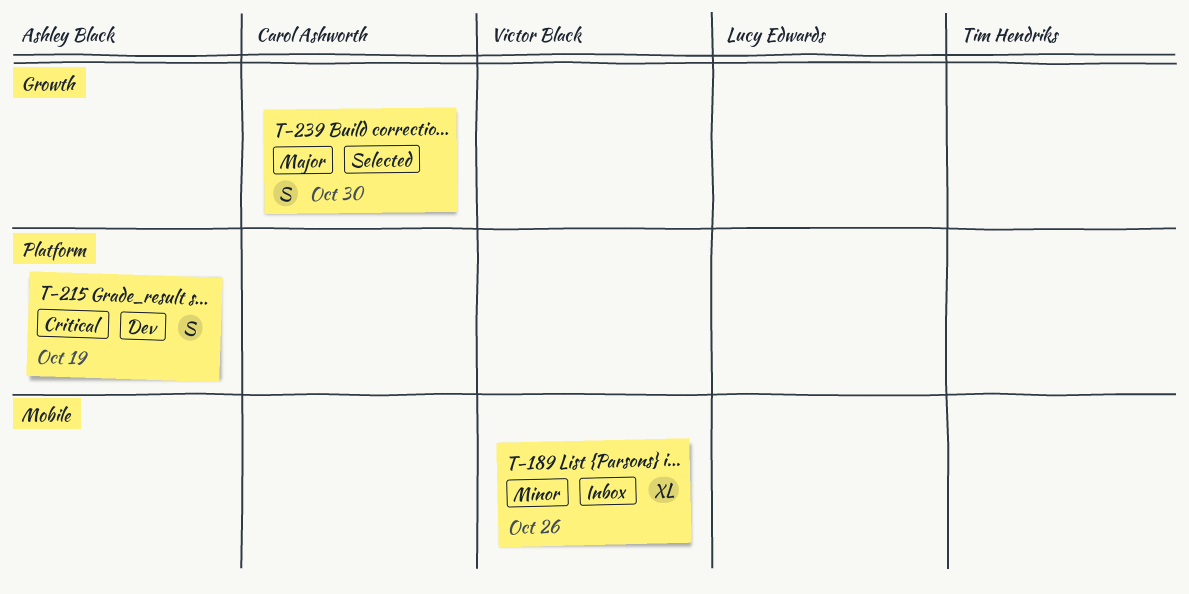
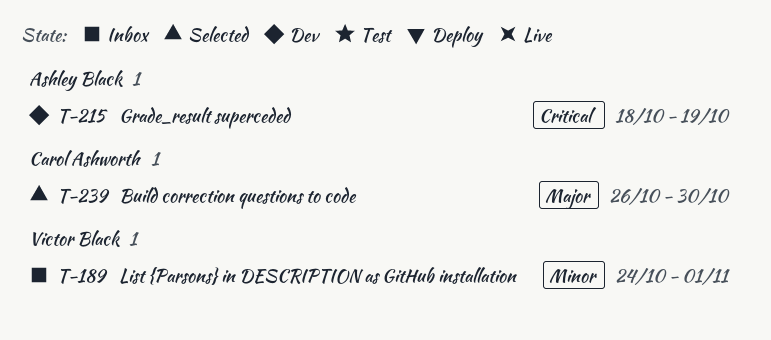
T-189, due: Oct 26 -> Nov 1

